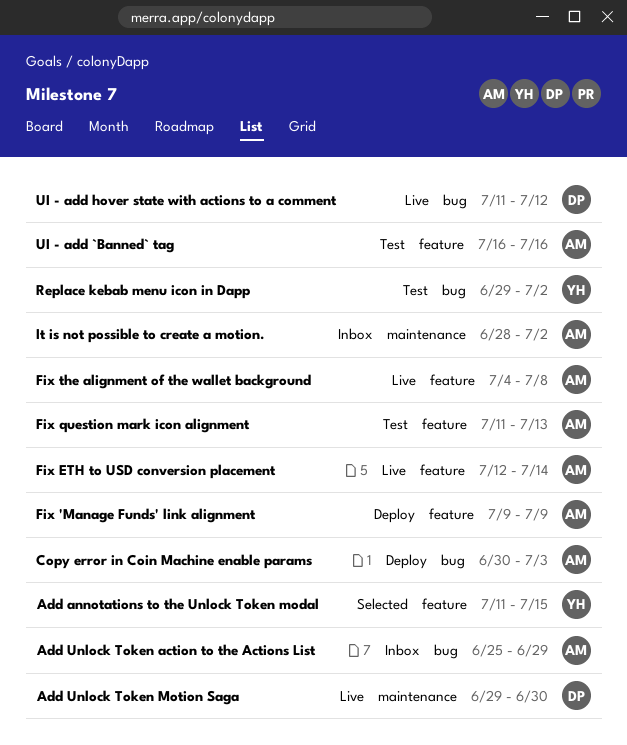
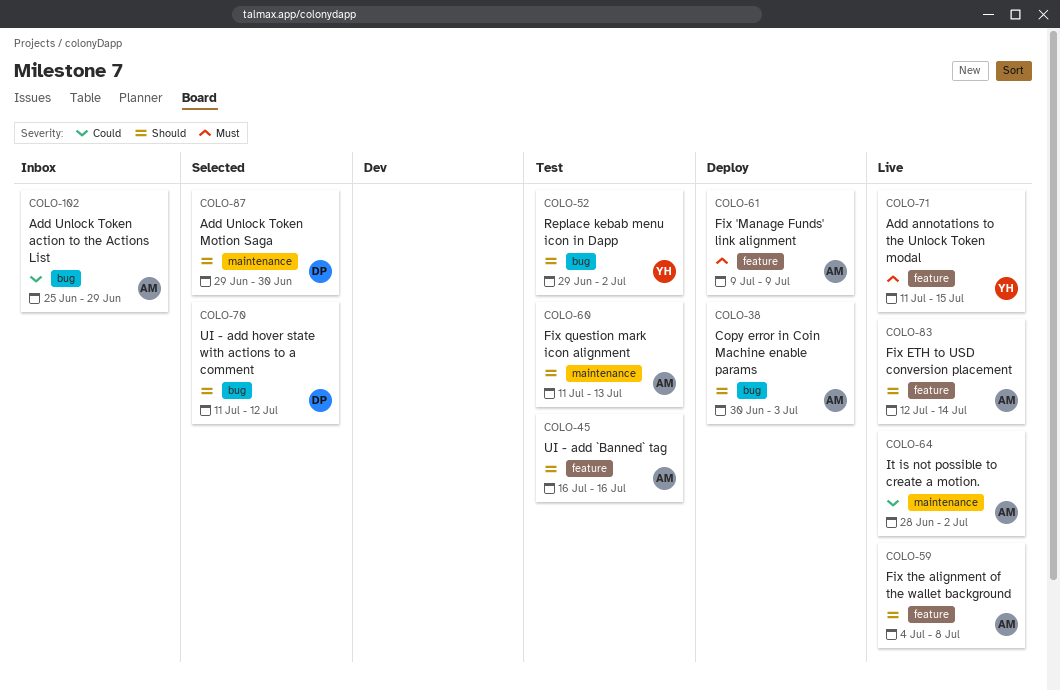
Add annotations to the Unlock Token modal, status: Selected -> Live
Add Unlock Token Motion Saga, status: Live -> Selected
Fix question mark icon alignment, label: feature -> maintenance
It is not possible to create a motion., status: Inbox -> Live
UI - add hover state with actions to a comment, status: Live -> Selected

